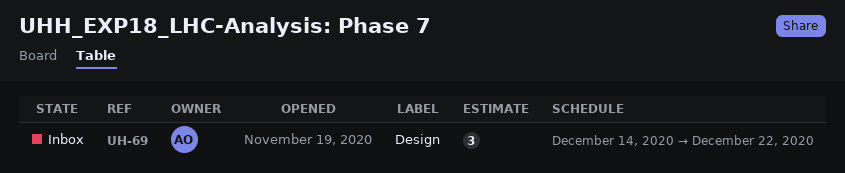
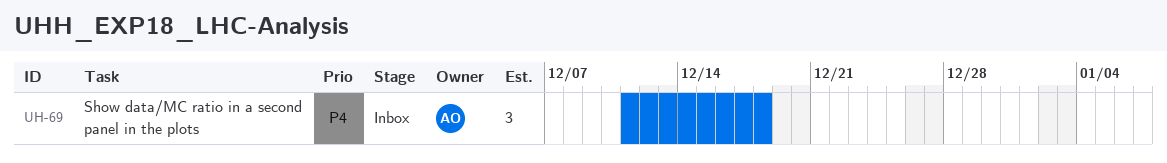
UH-69, start: Dec 14 -> Dec 11
UH-69, due: Dec 22 -> Dec 18

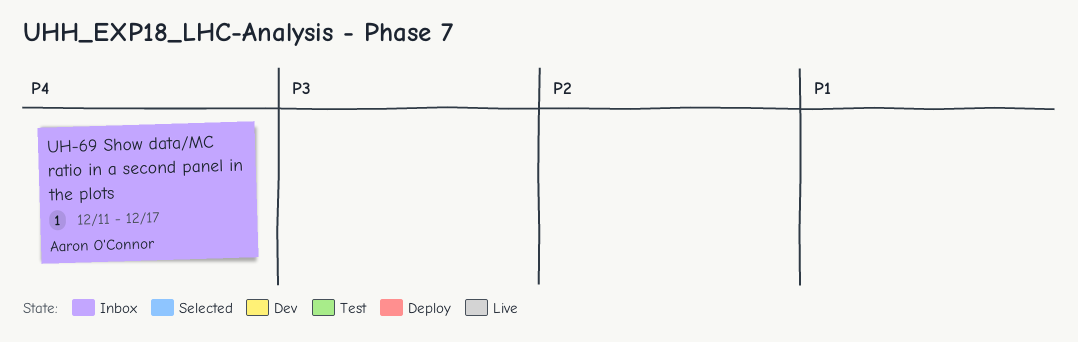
UH-69, estimate: 3 -> 1
UH-69, due: Dec 18 -> Dec 17

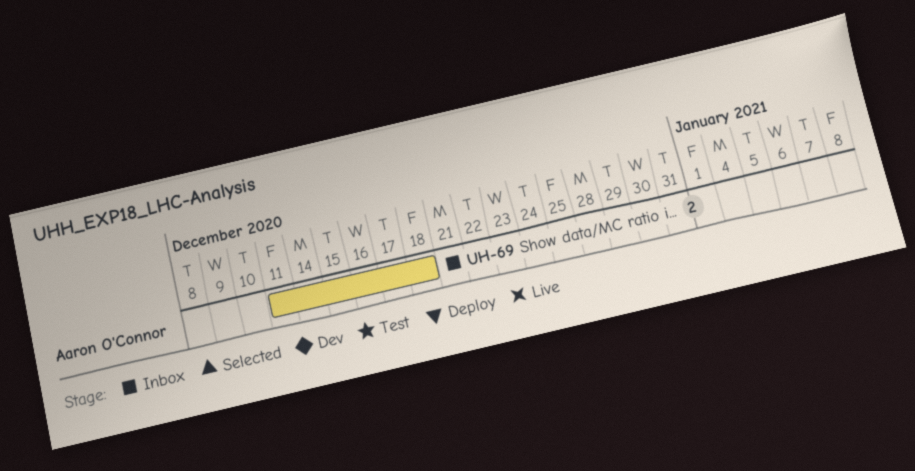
UH-69, estimate: 1 -> 2
UH-69, due: Dec 17 -> Dec 18

